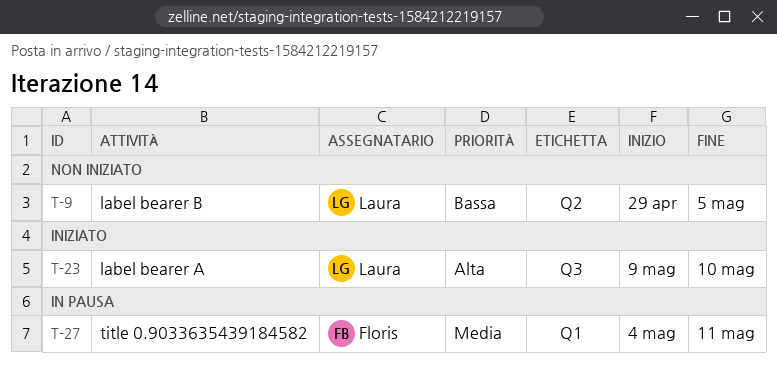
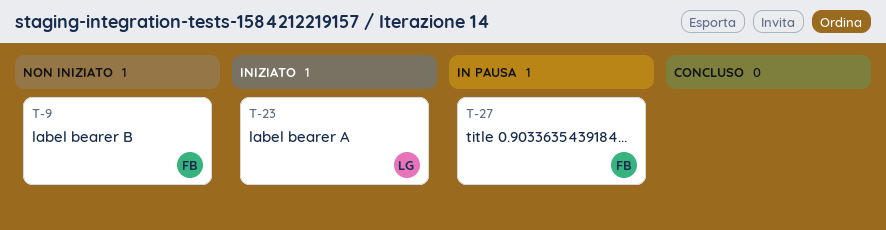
T-9, owner: Laura -> Floris

